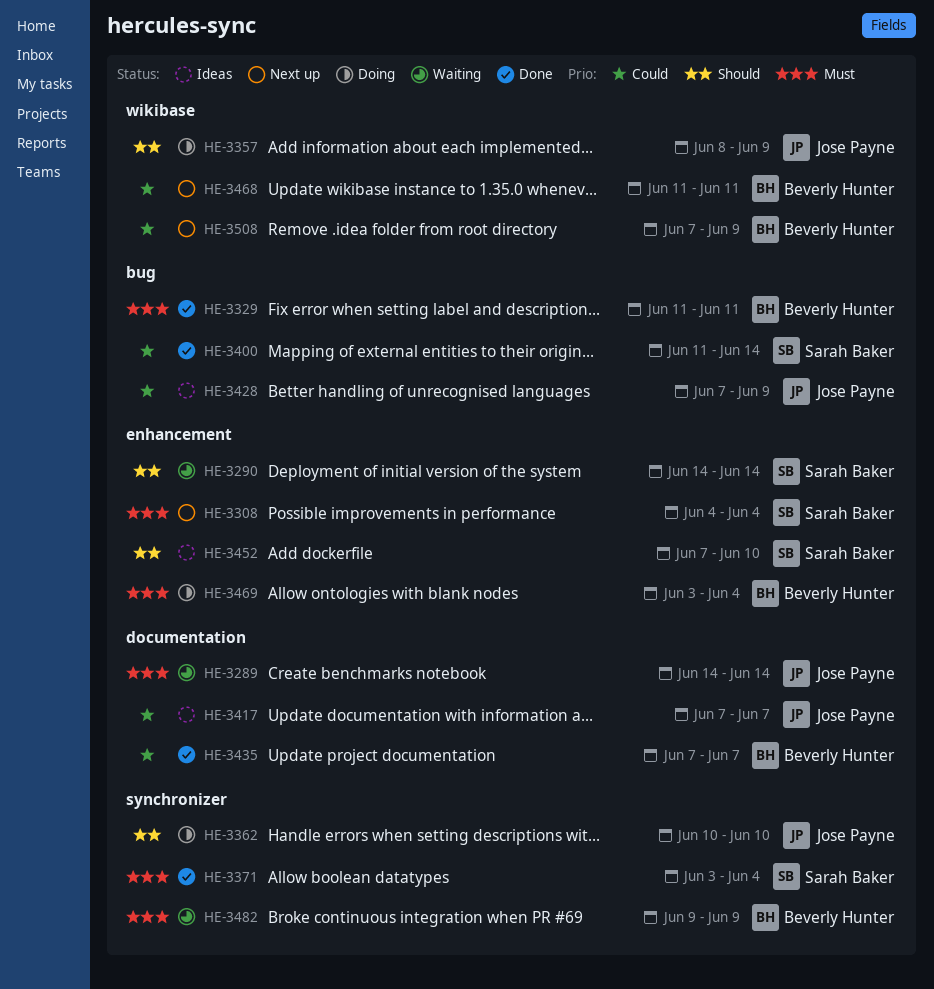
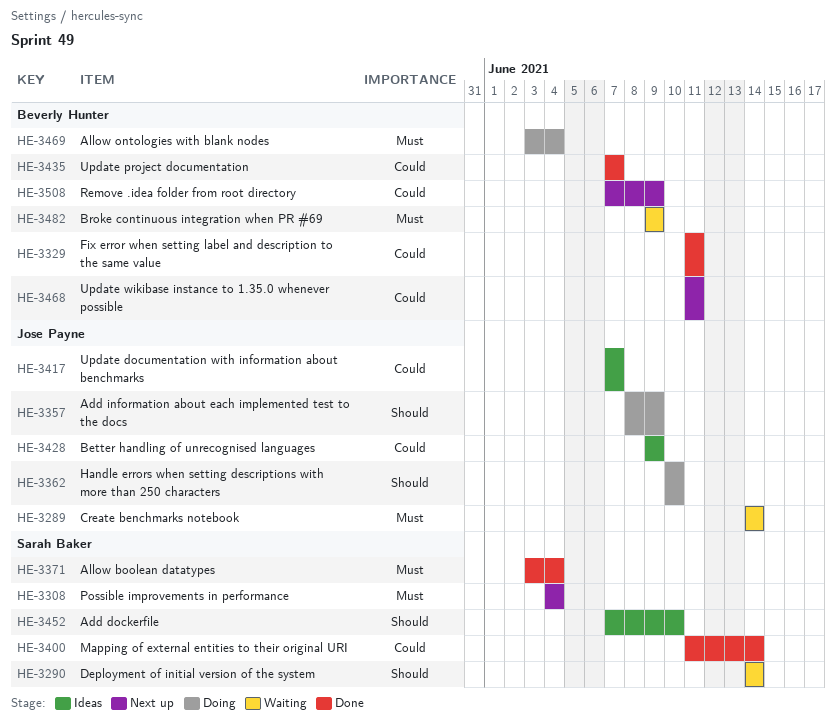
HE-3329, priority: Must -> Could
HE-3428, start: Jun 7 -> Jun 9

